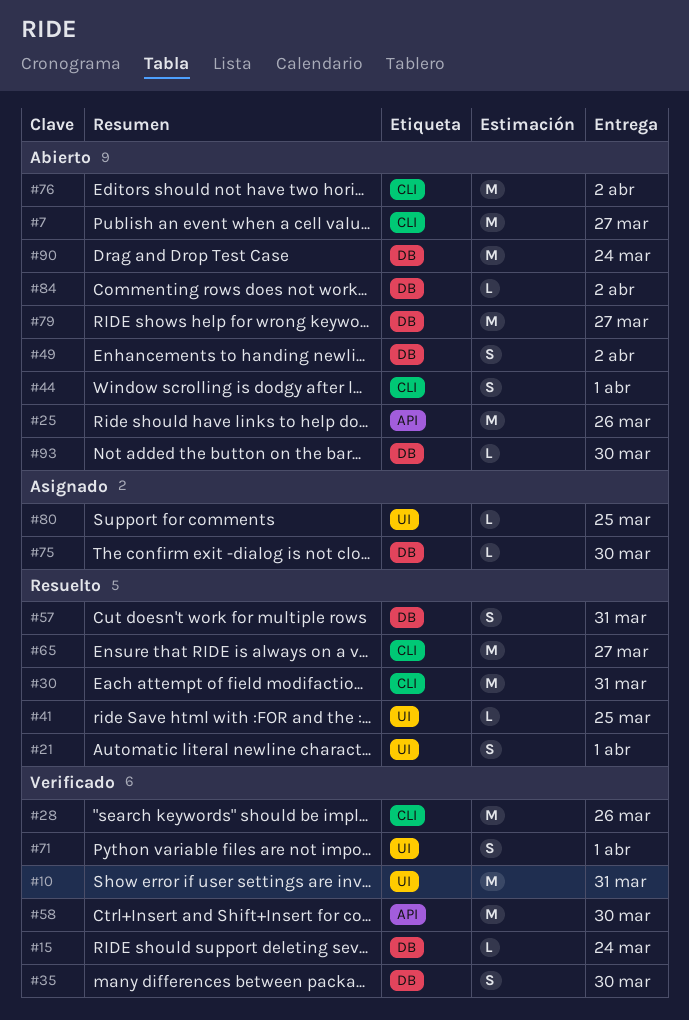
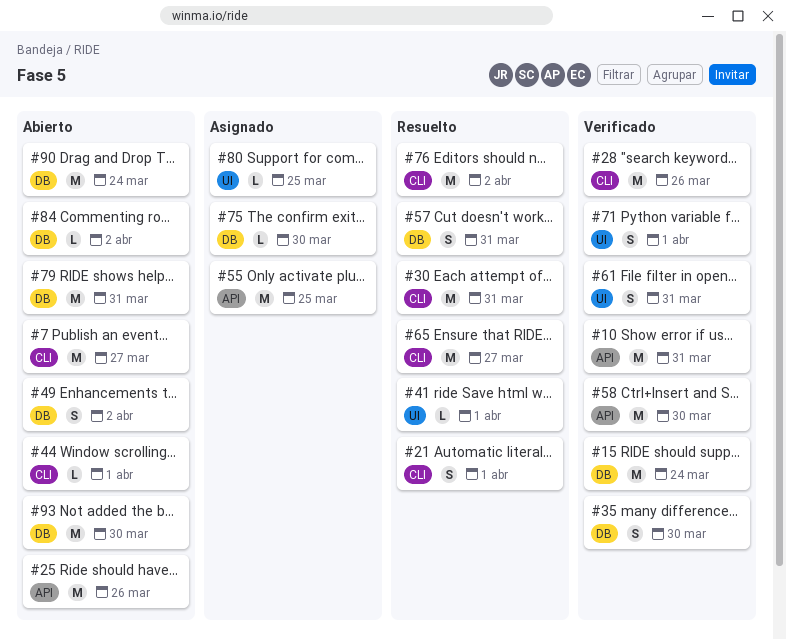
#10, label: UI -> API
#15, estimate: L -> M
#21, label: UI -> CLI
#41, due: Mar 25 -> Apr 1
#44, estimate: S -> L
#55: none -> present
#61: none -> present
#76, status: Abierto -> Resuelto
#79, due: Mar 27 -> Mar 31
#93, estimate: L -> M

